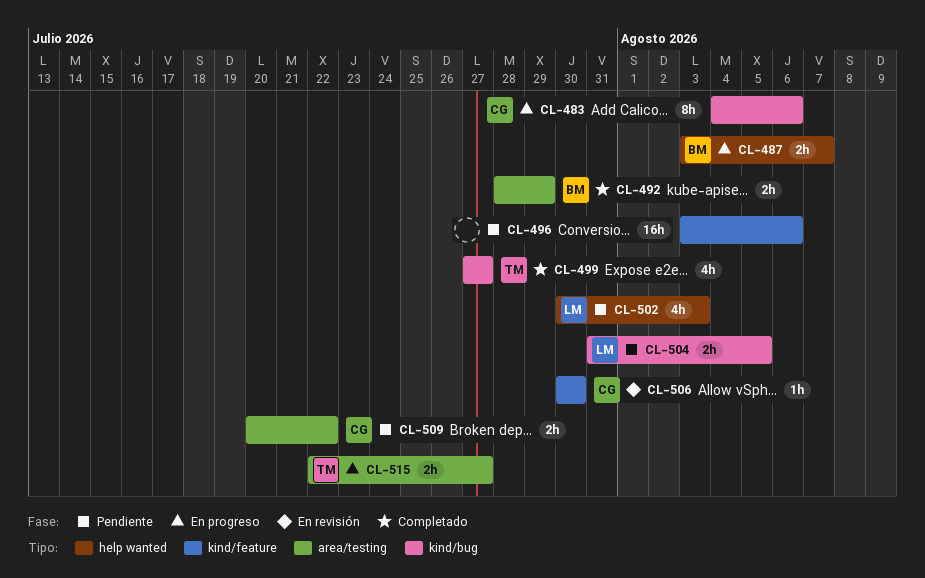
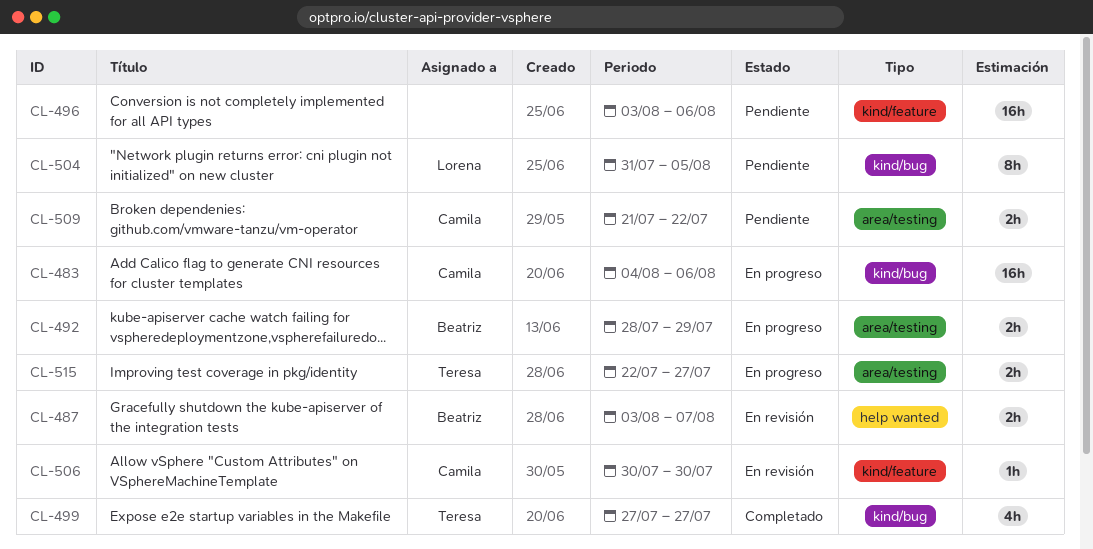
CL-483, estimate: 8h -> 16h
CL-487, status: En progreso -> En revisión
CL-492, status: Completado -> En progreso
CL-502: present -> none
CL-504, estimate: 2h -> 8h
CL-509, start: Jul 20 -> Jul 21

